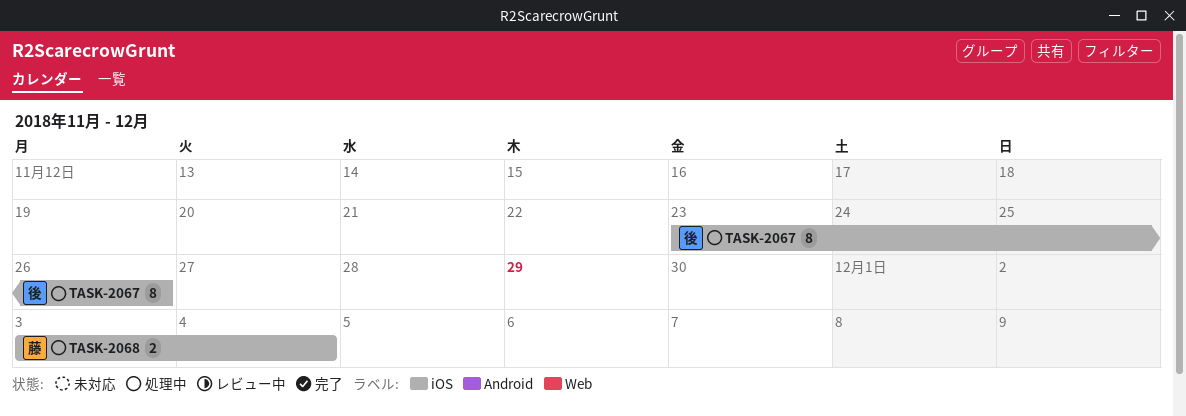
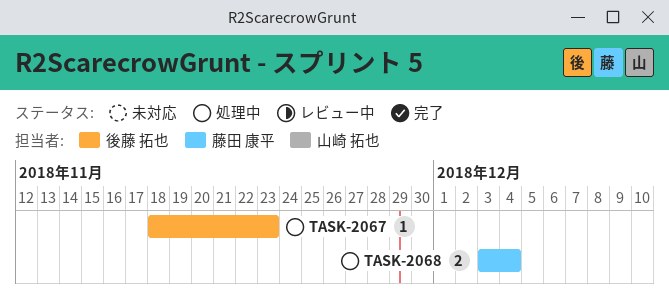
TASK-2067, estimate: 8 -> 1
TASK-2067, start: Nov 23 -> Nov 18
TASK-2067, due: Nov 26 -> Nov 23

